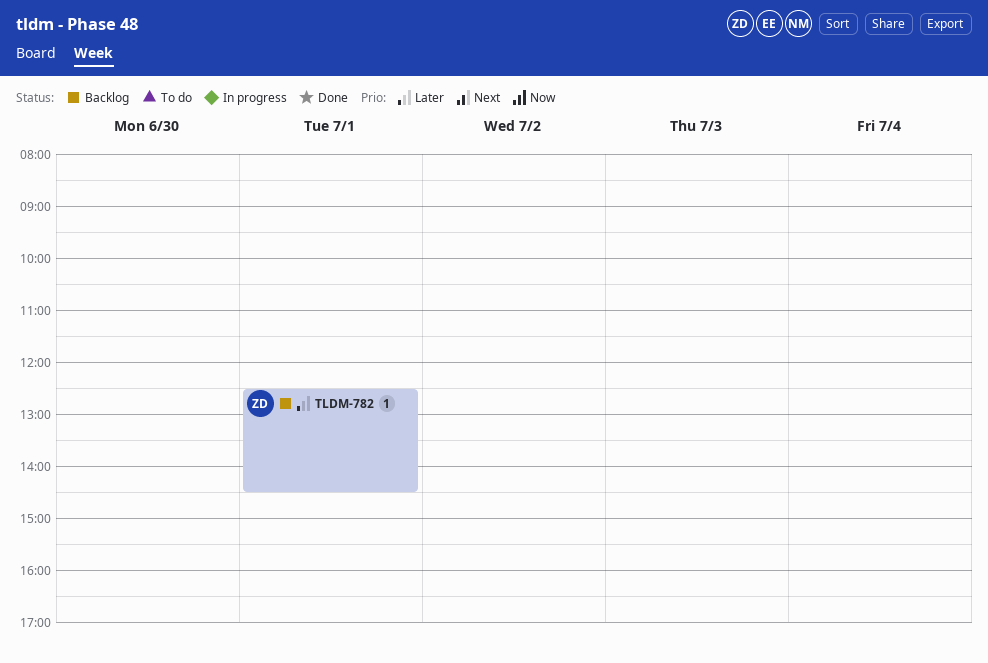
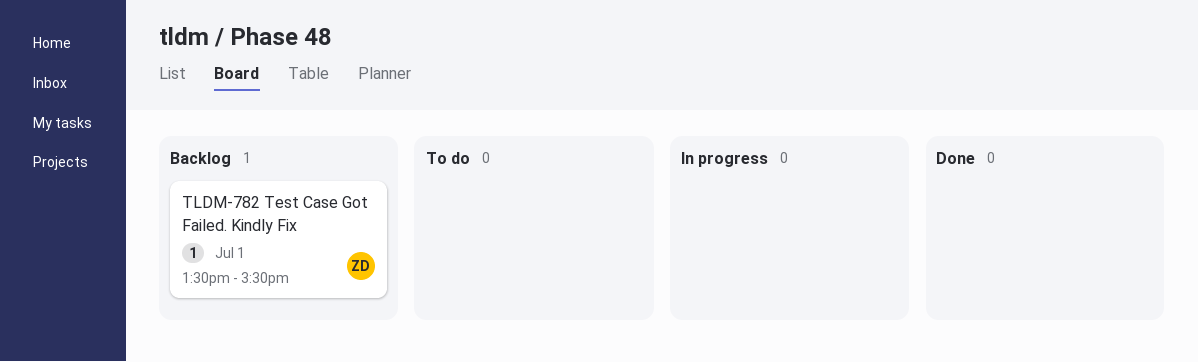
TLDM-782, begins: 12:30 -> 13:30
TLDM-782, ends: 14:30 -> 15:30

